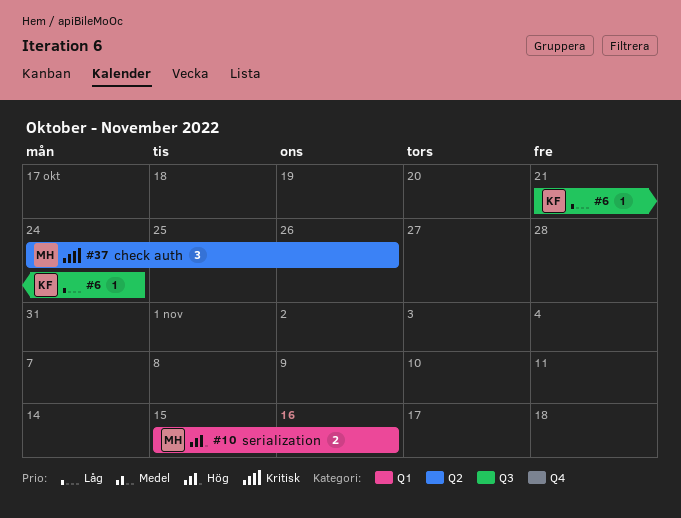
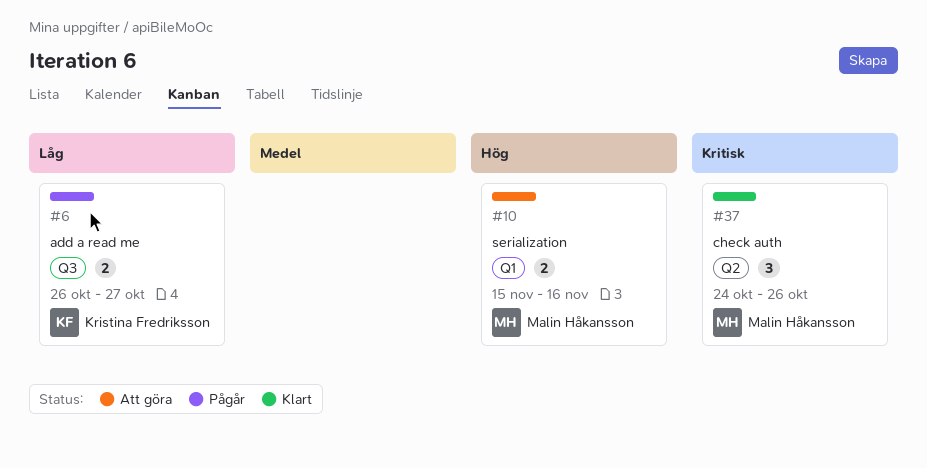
#6, estimate: 1 -> 2
#6, start: Oct 21 -> Oct 26
#6, due: Oct 24 -> Oct 27

